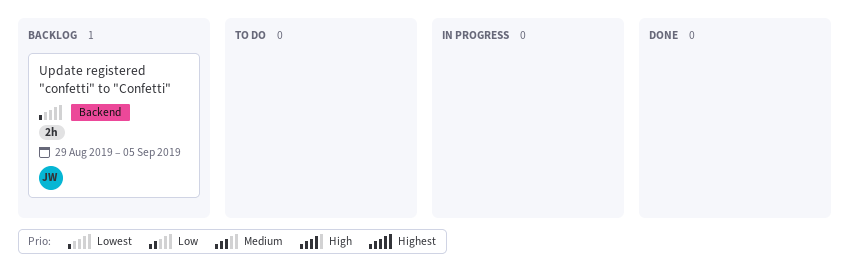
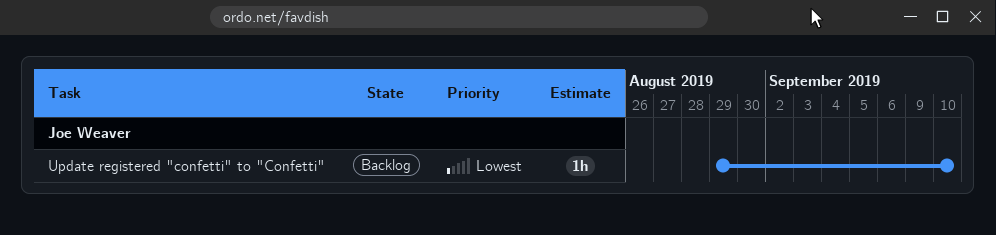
Update registered "confetti" to "Confetti", estimate: 2h -> 1h
Update registered "confetti" to "Confetti", due: Sep 5 -> Sep 10

